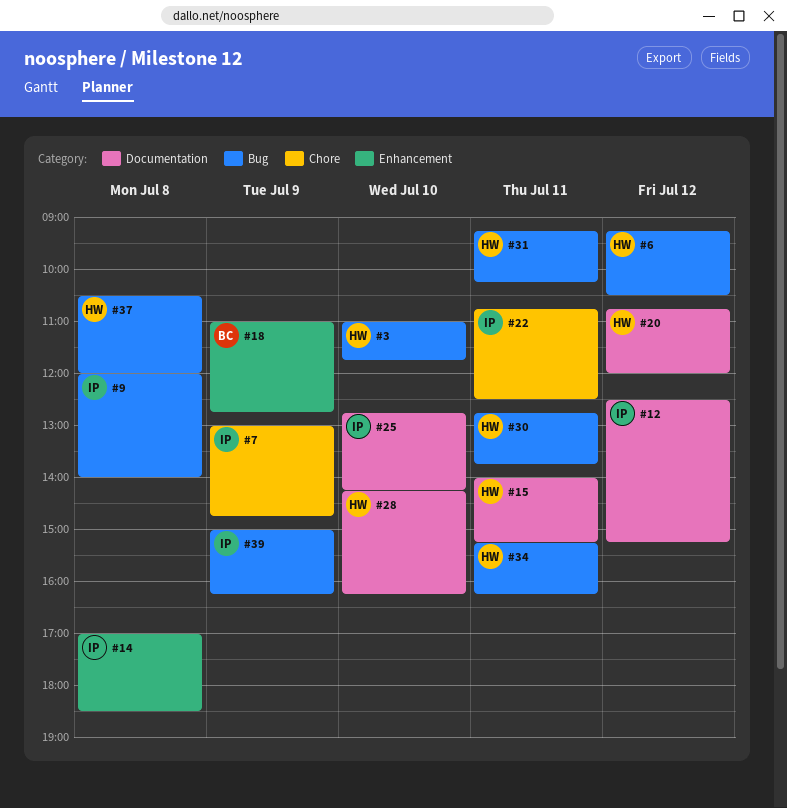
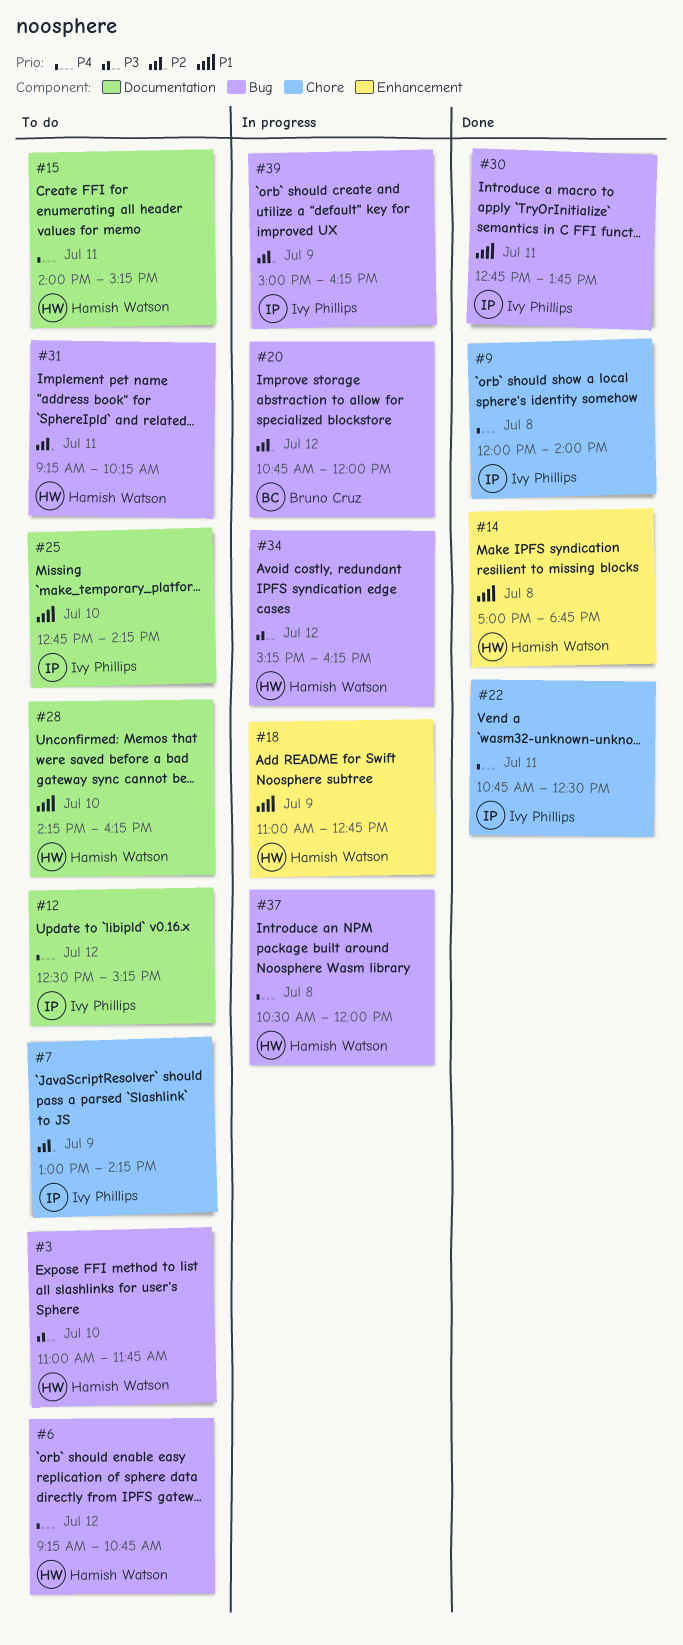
#6, ends: 10:30 -> 10:45
#7, ends: 14:45 -> 14:15
#9, label: Bug -> Chore
#14, owner: Ivy Phillips -> Hamish Watson
#14, ends: 18:30 -> 18:45
#18, owner: Bruno Cruz -> Hamish Watson
#20, owner: Hamish Watson -> Bruno Cruz
#20, label: Documentation -> Bug
#30, owner: Hamish Watson -> Ivy Phillips
#34, day: Jul 11 -> Jul 12

